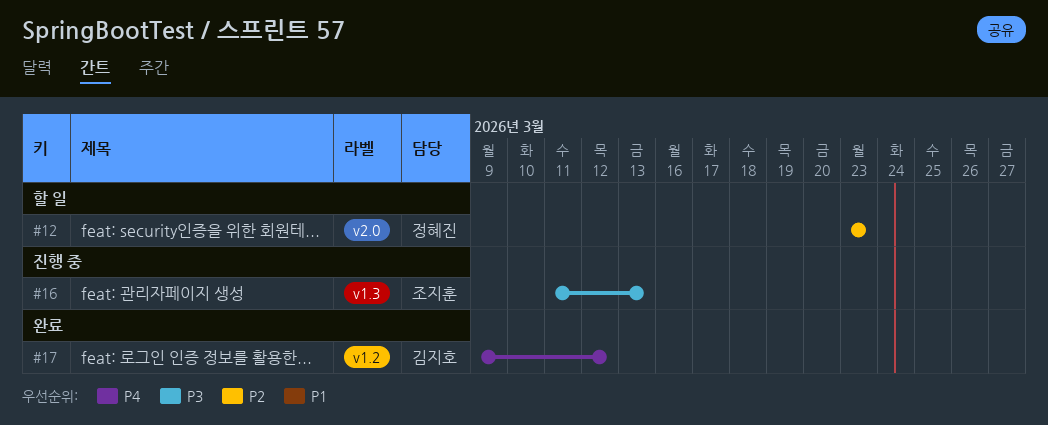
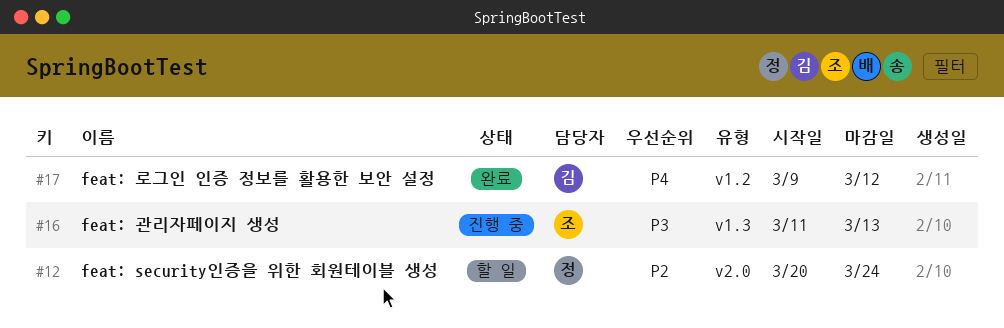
#12, start: Mar 23 -> Mar 20
#12, due: Mar 23 -> Mar 24

